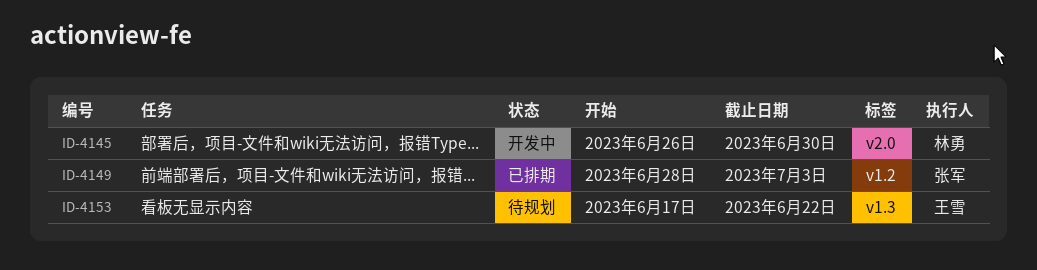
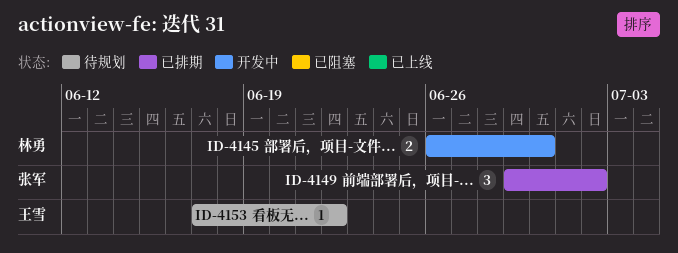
ID-4149, start: Jun 28 -> Jun 29
ID-4149, due: Jul 3 -> Jul 2

